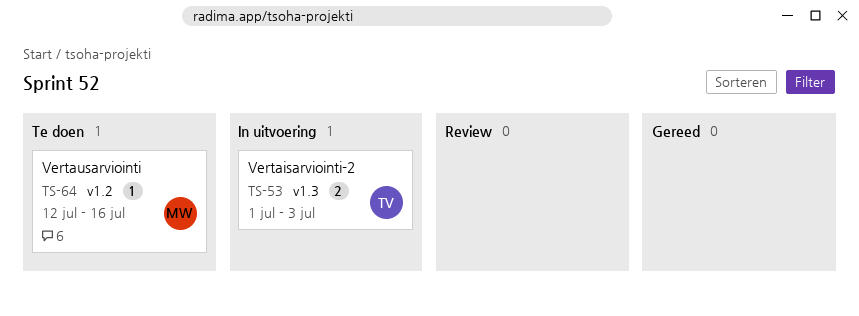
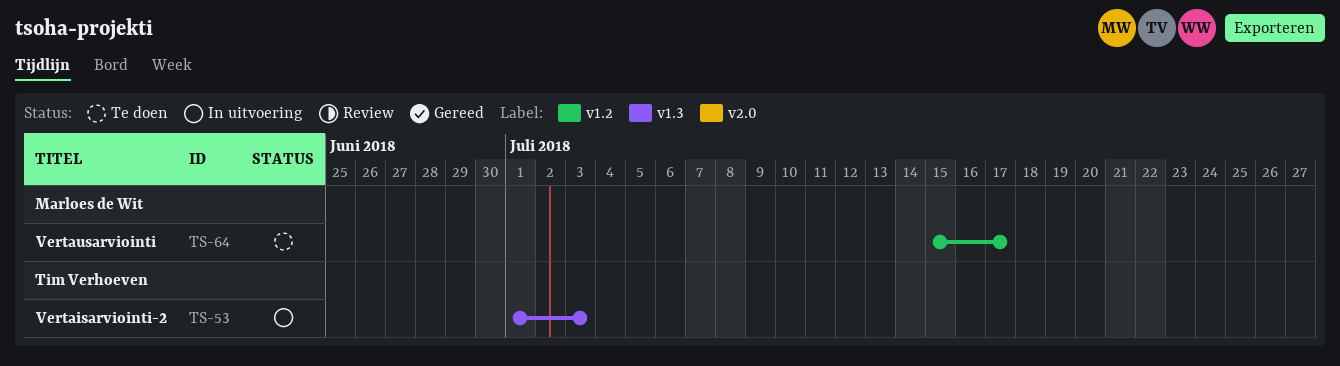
TS-64, start: Jul 12 -> Jul 15
TS-64, due: Jul 16 -> Jul 17

